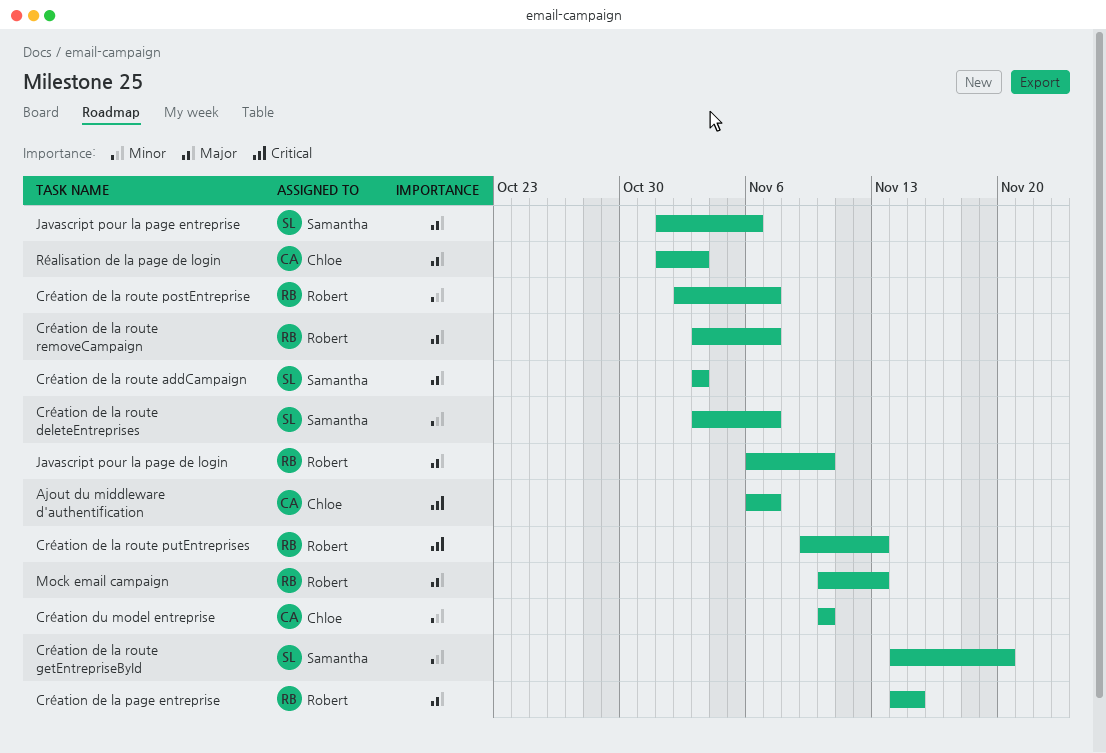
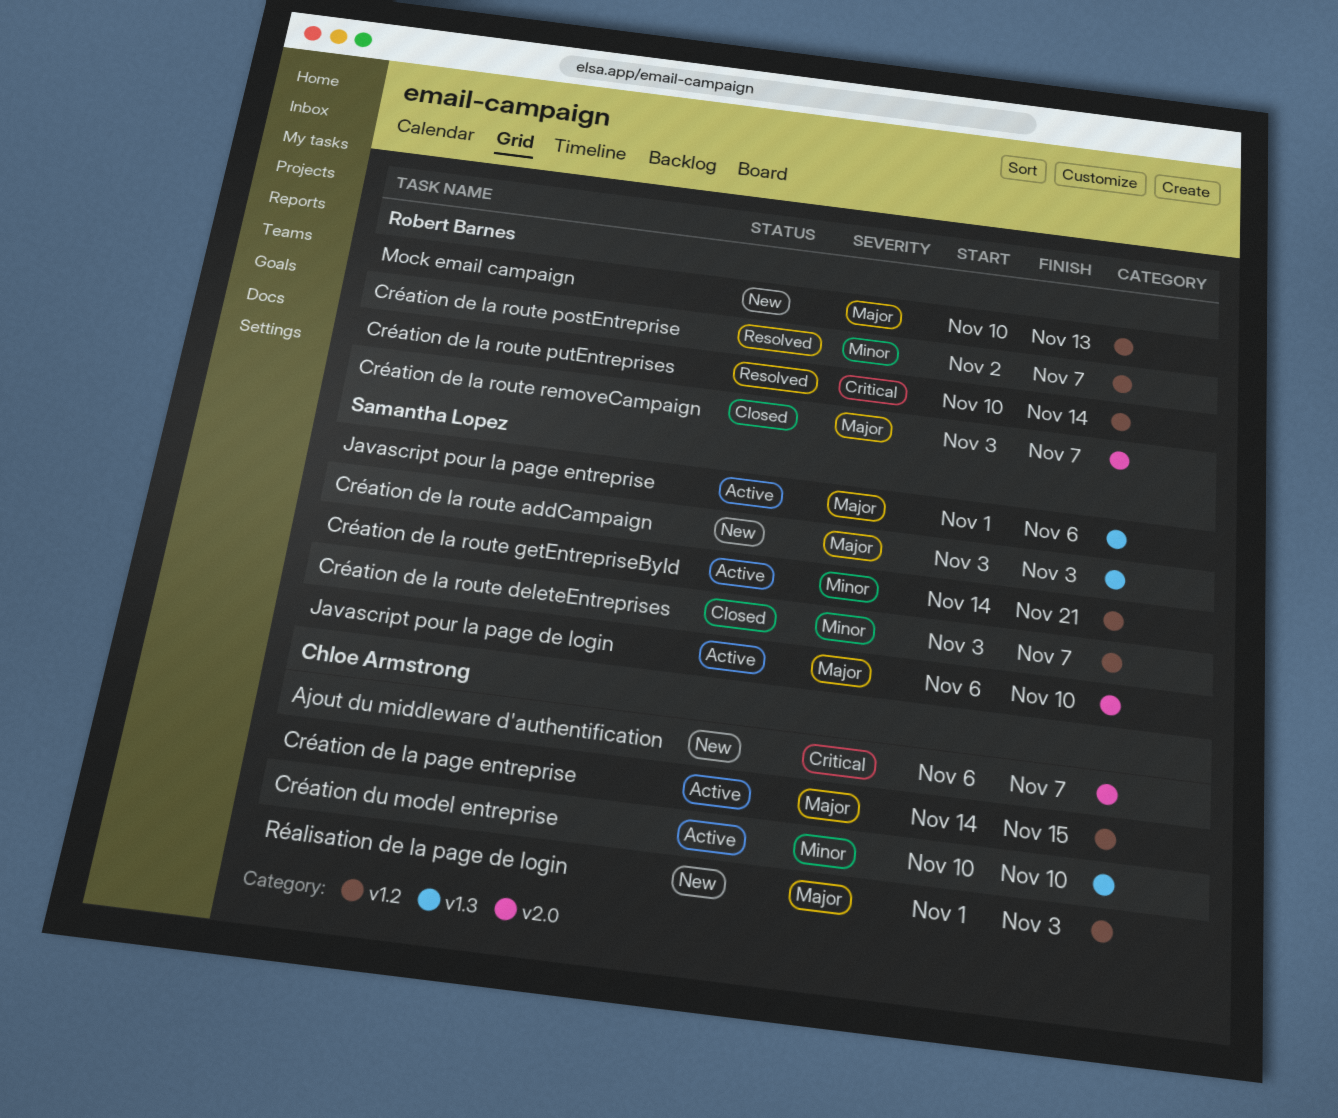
Création de la page entreprise, owner: Robert Barnes -> Chloe Armstrong
Création de la route getEntrepriseById, due: Nov 20 -> Nov 21
Création de la route putEntreprises, start: Nov 9 -> Nov 10
Création de la route putEntreprises, due: Nov 13 -> Nov 14
Javascript pour la page de login, owner: Robert Barnes -> Samantha Lopez

